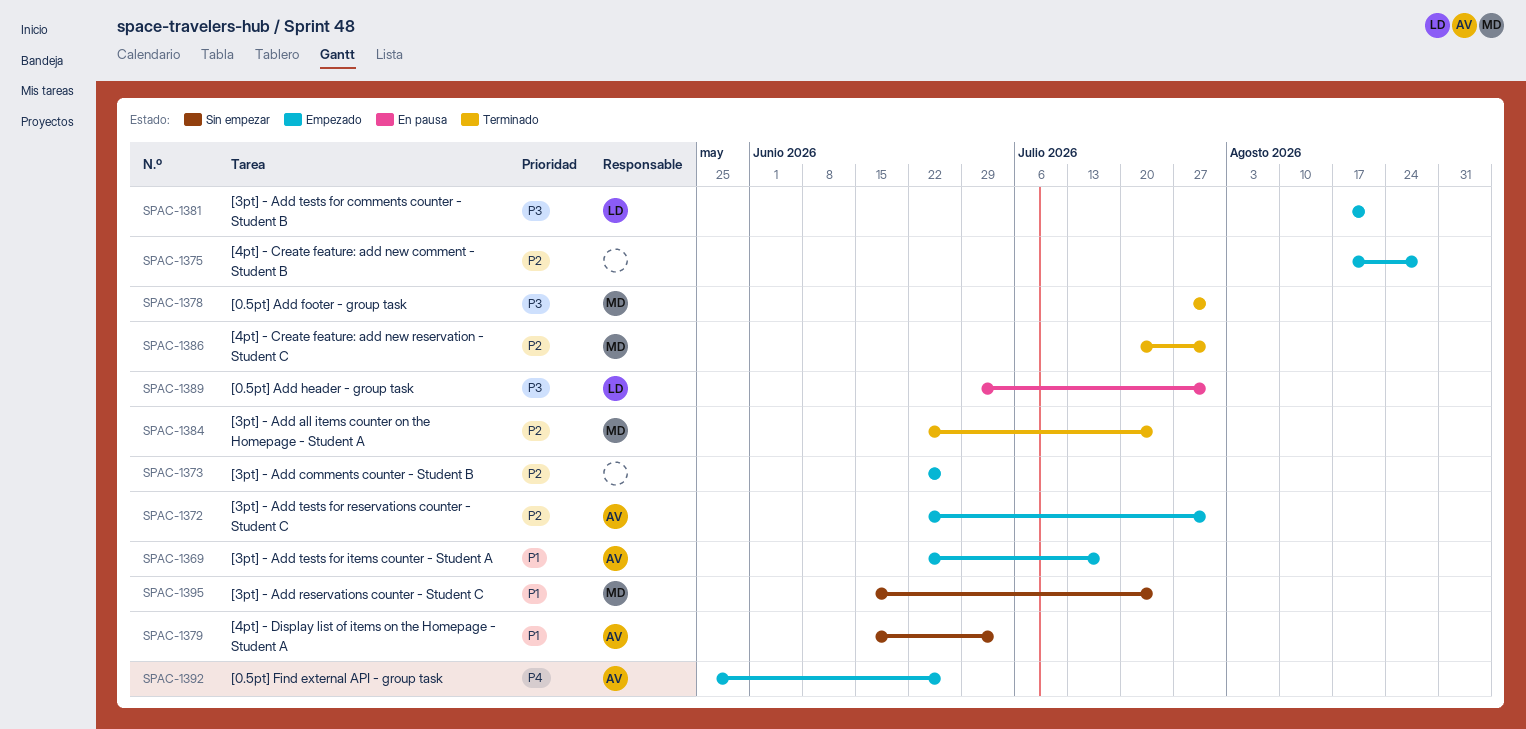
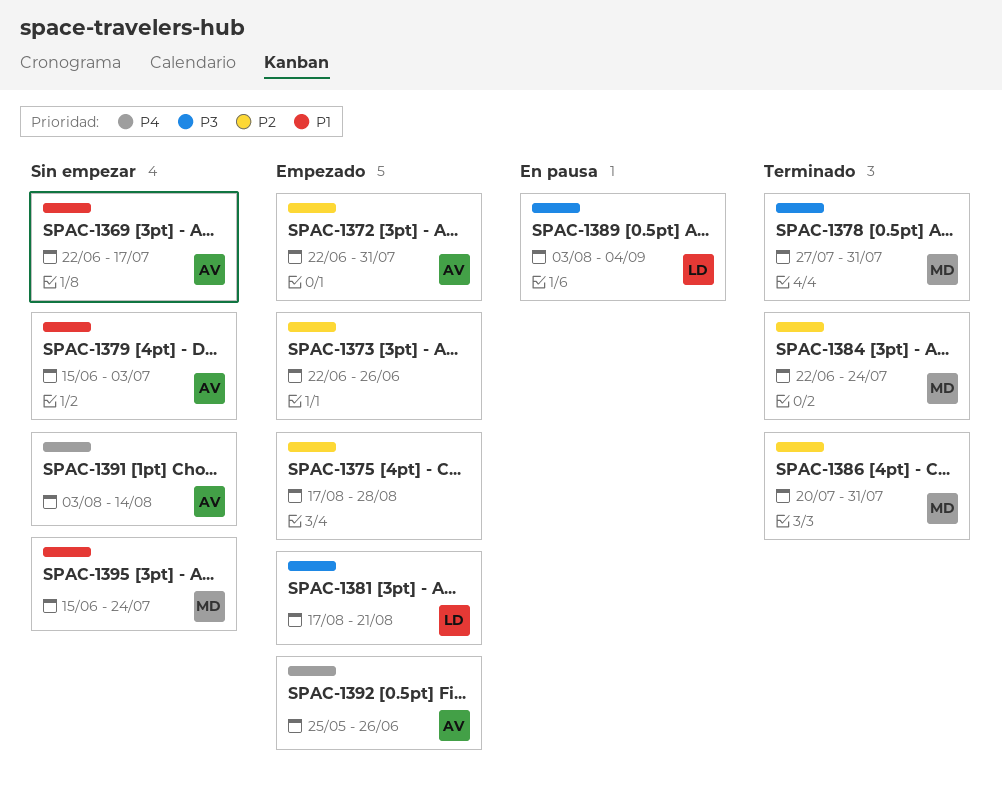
SPAC-1369, status: Empezado -> Sin empezar
SPAC-1389, start: Jun 29 -> Aug 3
SPAC-1389, due: Jul 31 -> Sep 4
SPAC-1391: none -> present

